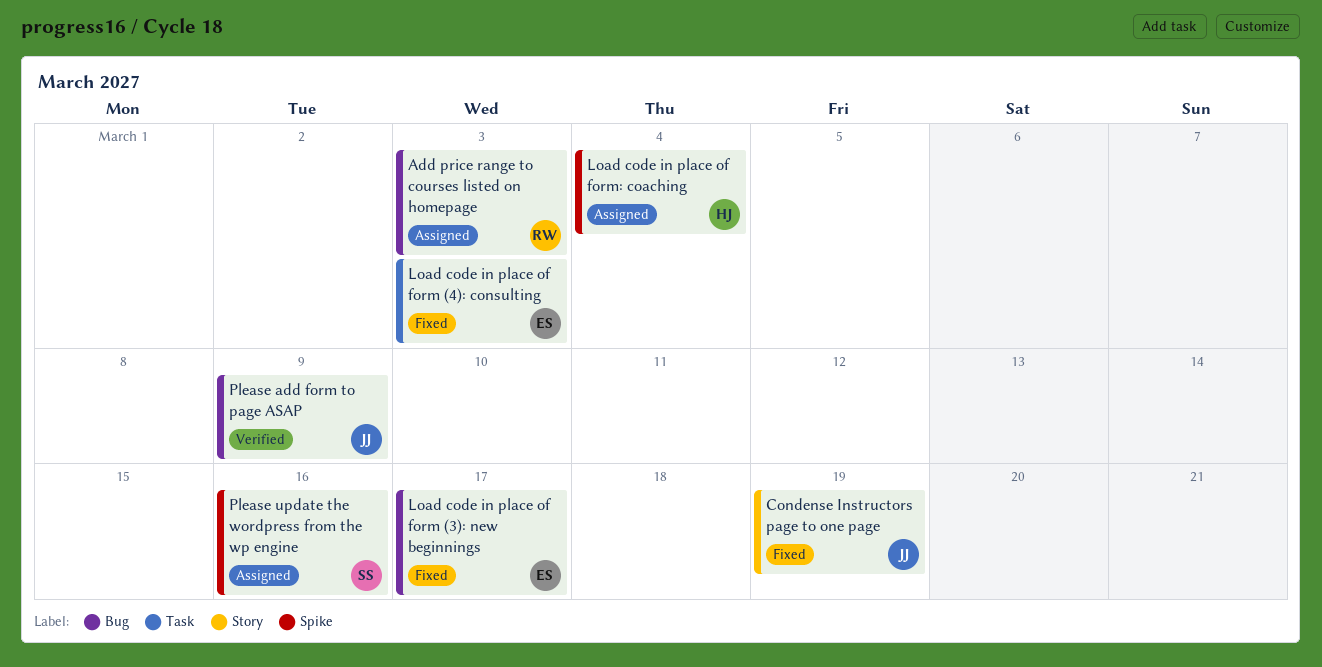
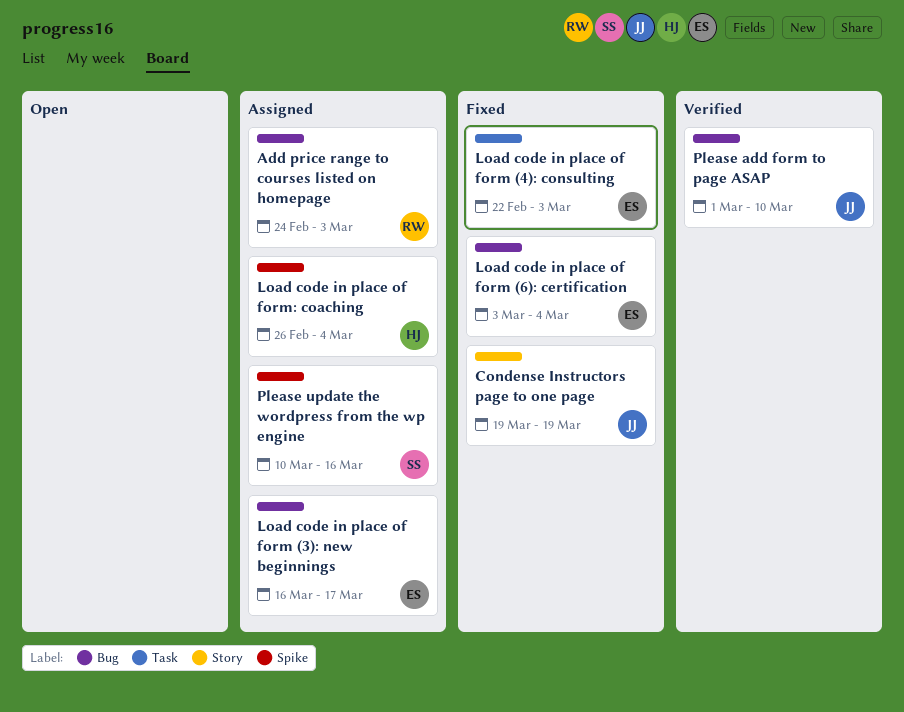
Load code in place of form (3): new beginnings, status: Fixed -> Assigned
Load code in place of form (6): certification: none -> present
Please add form to page ASAP, due: Mar 9 -> Mar 10

